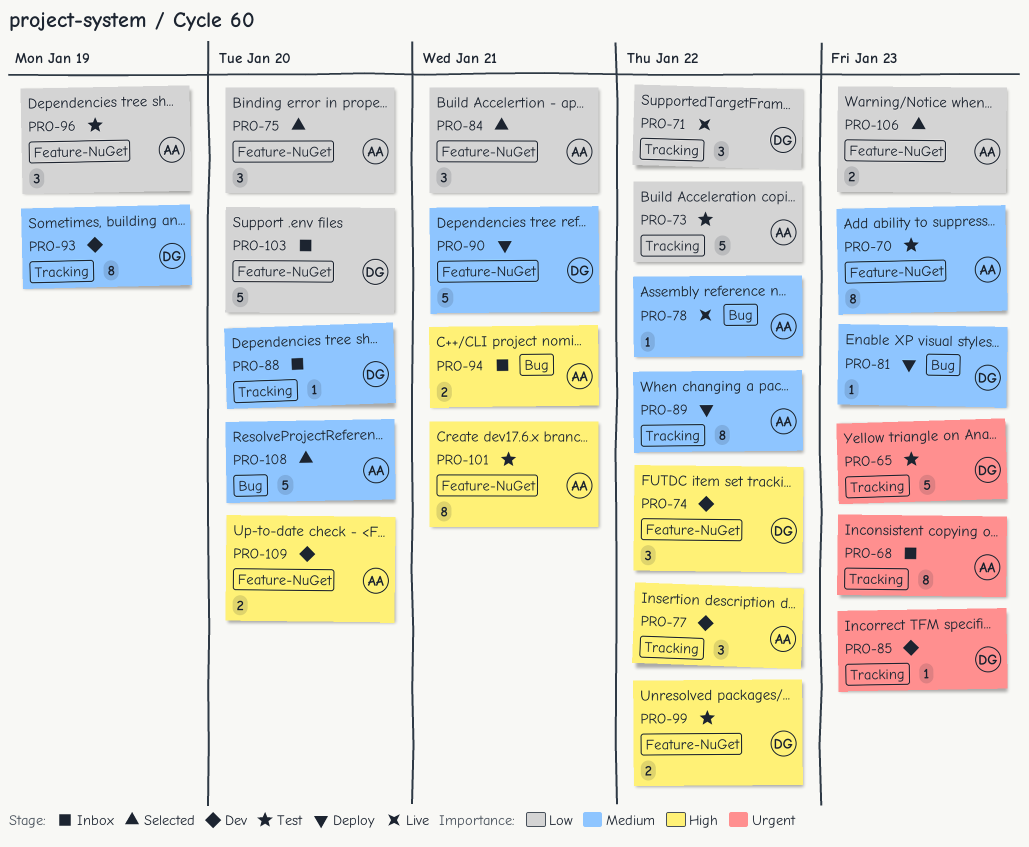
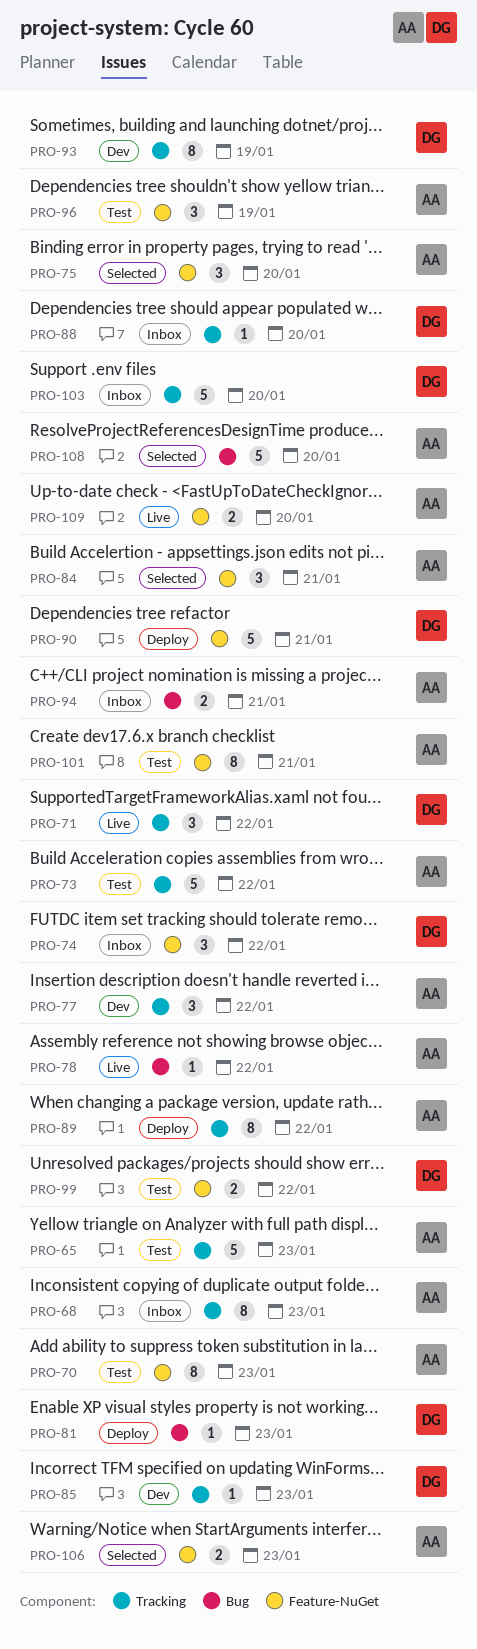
PRO-65, owner: DG -> AA
PRO-74, status: Dev -> Inbox
PRO-103, label: Feature-NuGet -> Tracking
PRO-109, status: Dev -> Live

